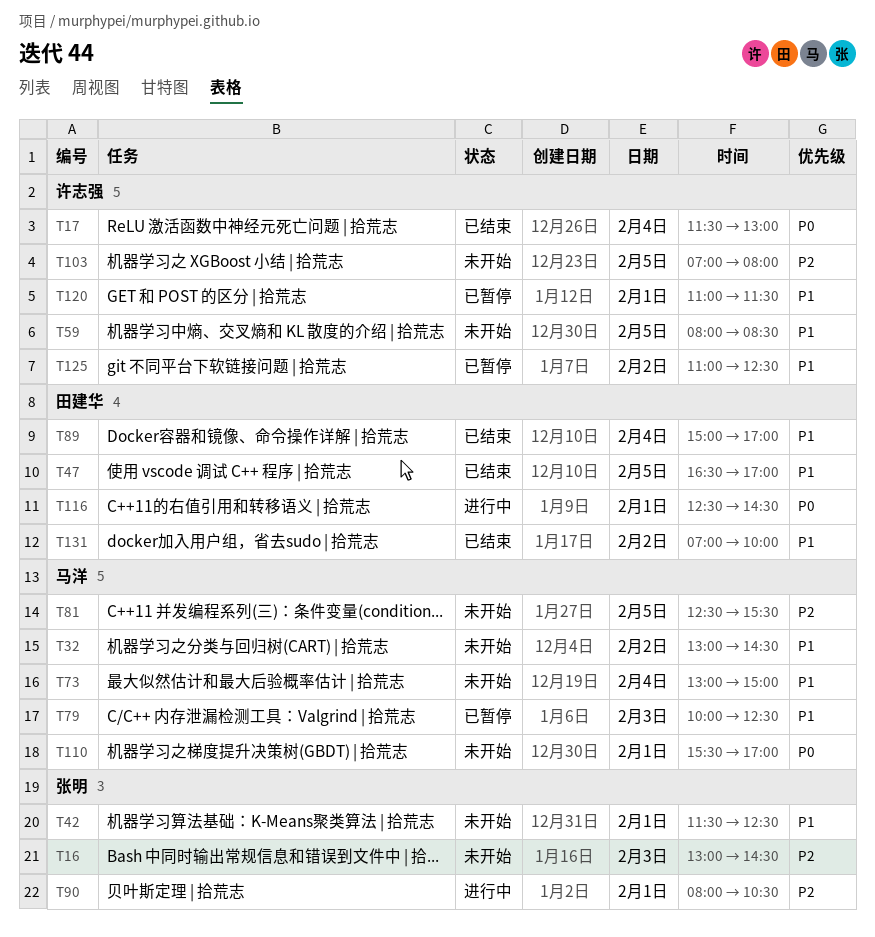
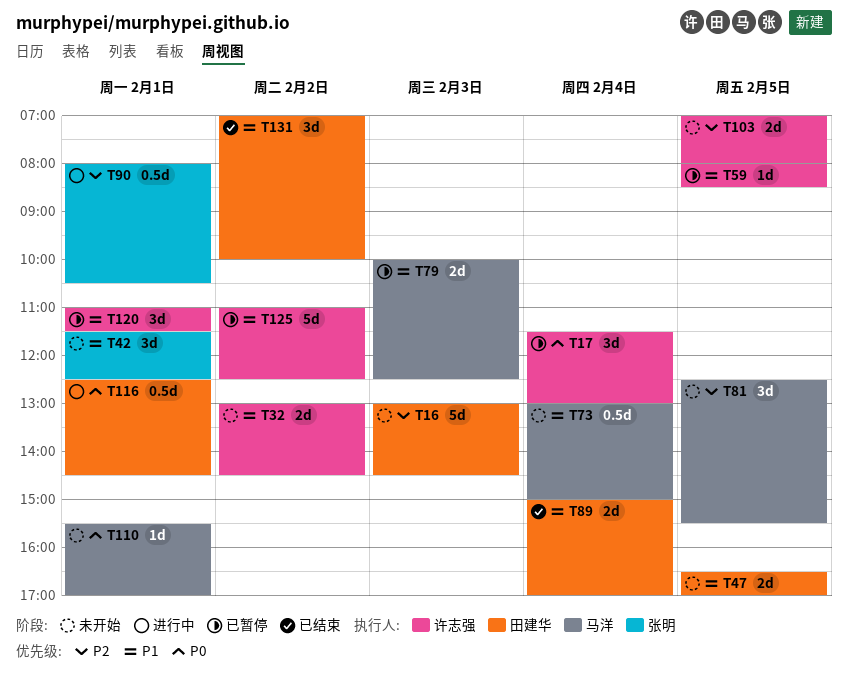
T16, owner: 张明 -> 田建华
T17, status: 已结束 -> 已暂停
T32, owner: 马洋 -> 许志强
T47, status: 已结束 -> 未开始
T59, status: 未开始 -> 已暂停

